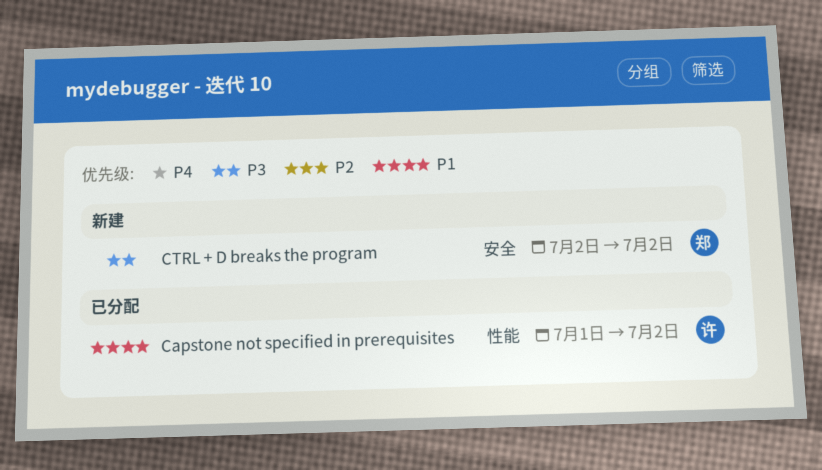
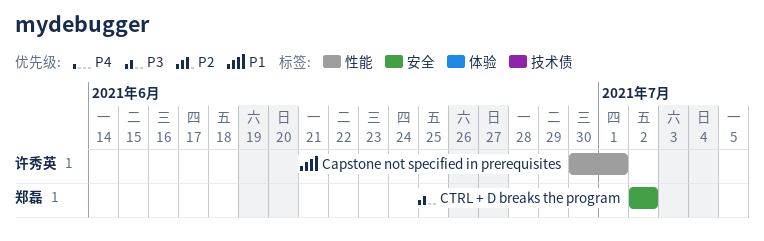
Capstone not specified in prerequisites, start: Jul 1 -> Jun 30
Capstone not specified in prerequisites, due: Jul 2 -> Jul 1

